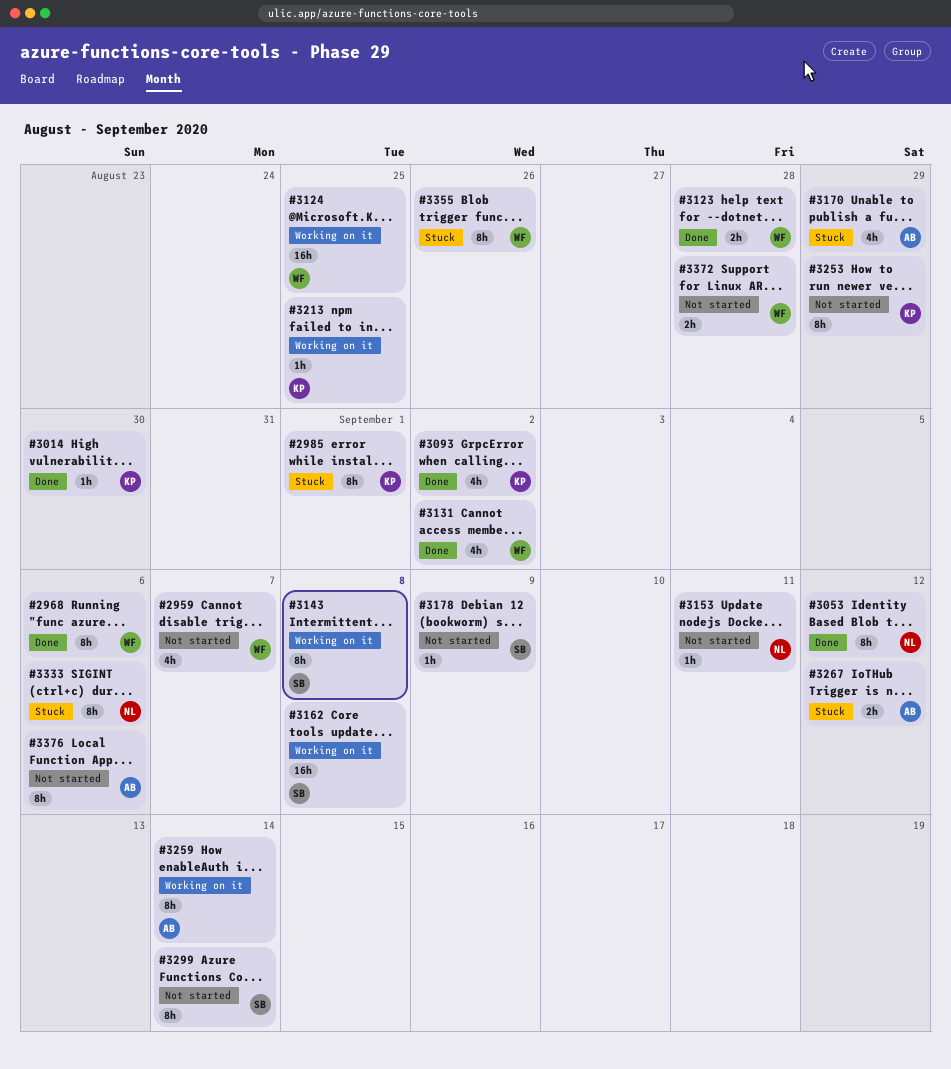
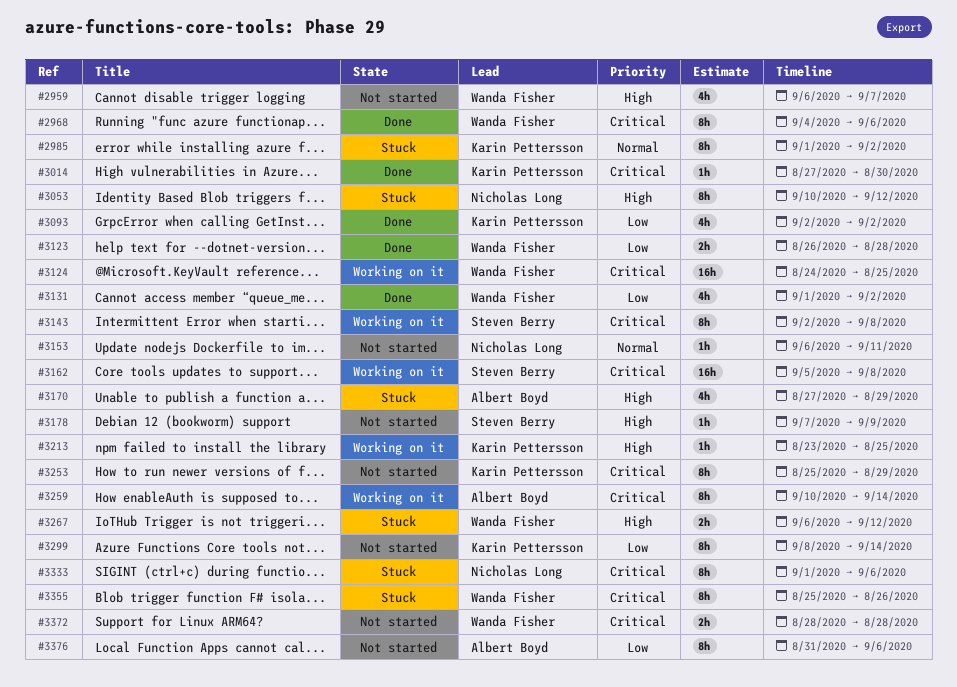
#2985, due: Sep 1 -> Sep 2
#3053, status: Done -> Stuck
#3267, owner: Albert Boyd -> Wanda Fisher
#3299, owner: Steven Berry -> Karin Pettersson

